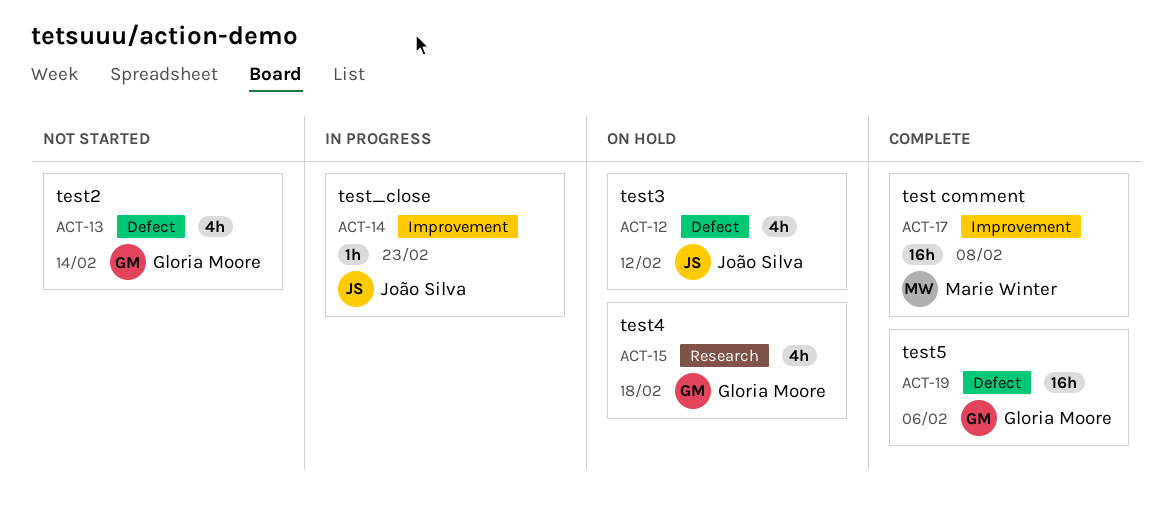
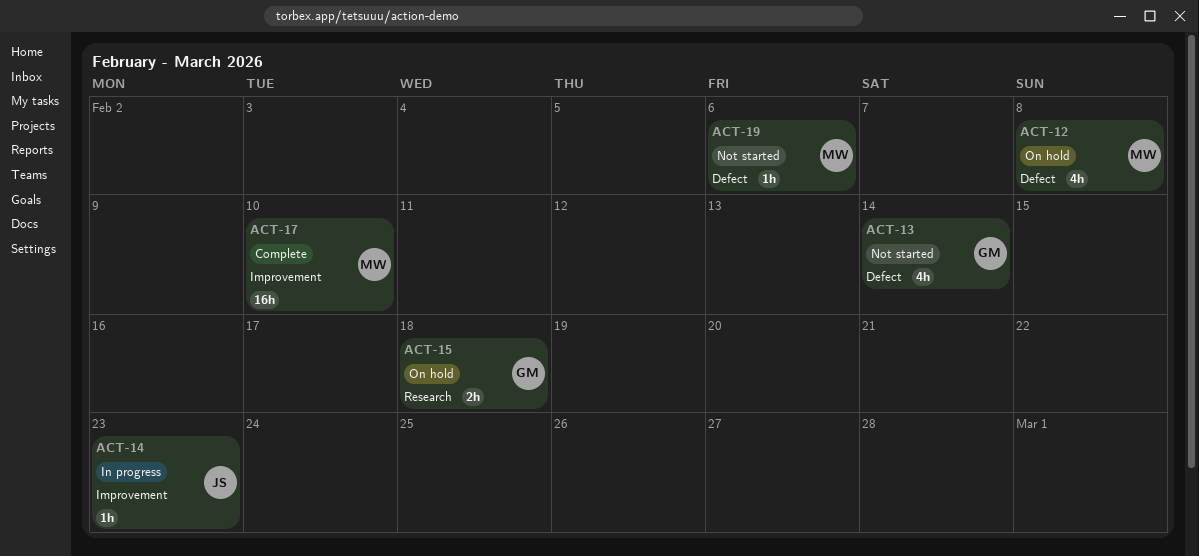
ACT-12, owner: João Silva -> Marie Winter
ACT-12, due: Feb 12 -> Feb 8
ACT-15, estimate: 4h -> 2h
ACT-17, due: Feb 8 -> Feb 10
ACT-19, status: Complete -> Not started
ACT-19, owner: Gloria Moore -> Marie Winter
ACT-19, estimate: 16h -> 1h

